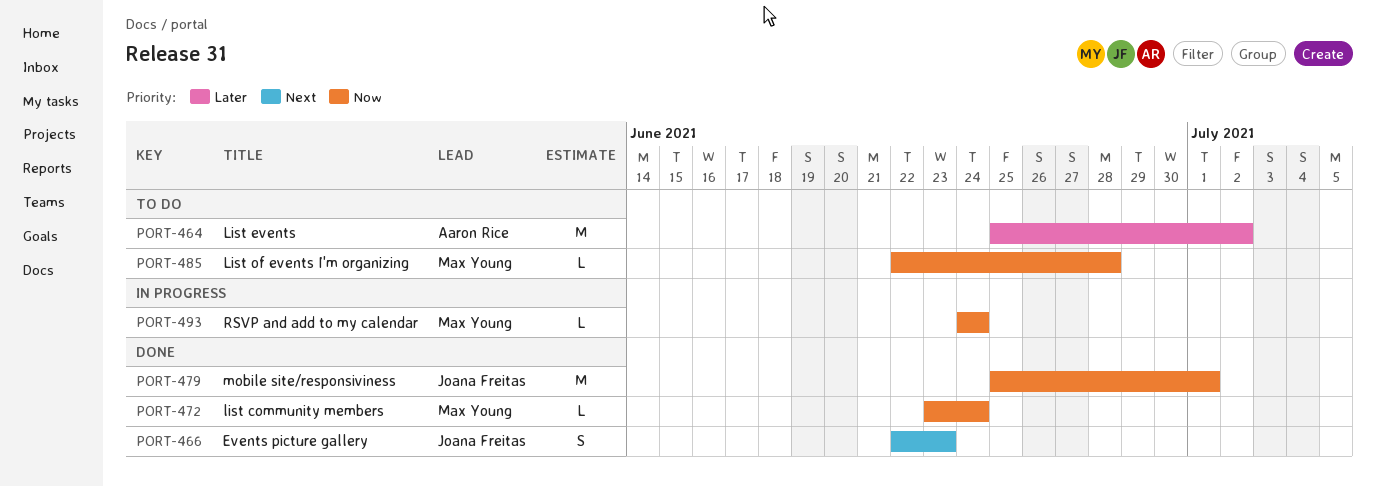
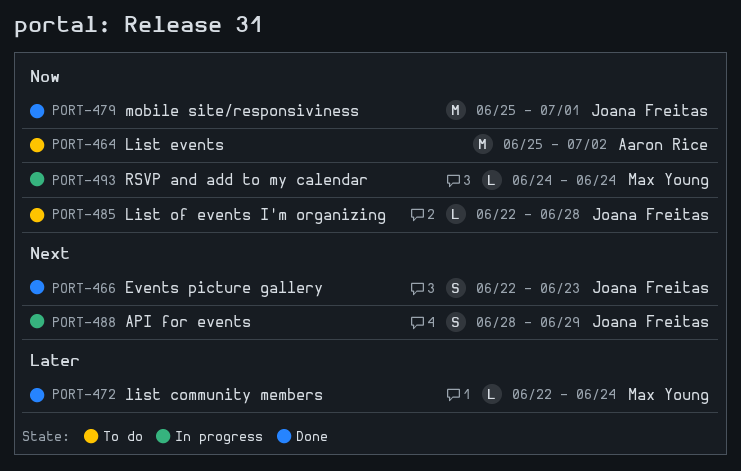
PORT-464, priority: Later -> Now
PORT-472, priority: Now -> Later
PORT-472, start: Jun 23 -> Jun 22
PORT-485, owner: Max Young -> Joana Freitas
PORT-488: none -> present

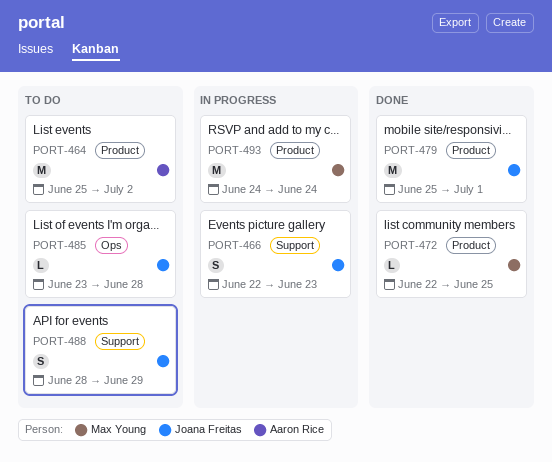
PORT-466, status: Done -> In progress
PORT-472, due: Jun 24 -> Jun 25
PORT-485, start: Jun 22 -> Jun 23
PORT-488, status: In progress -> To do
PORT-493, estimate: L -> M

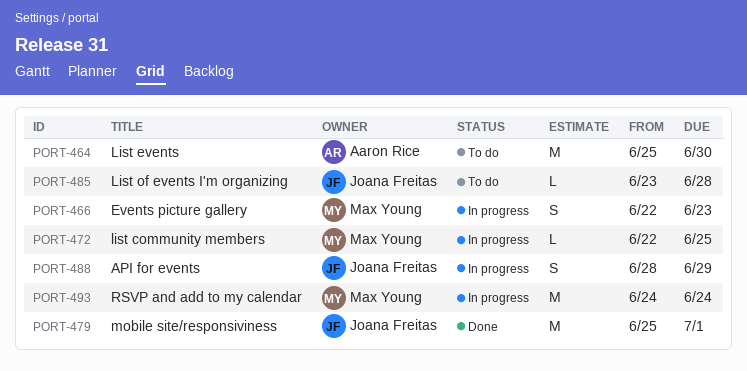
PORT-464, due: Jul 2 -> Jun 30
PORT-466, owner: Joana Freitas -> Max Young
PORT-472, status: Done -> In progress
PORT-488, status: To do -> In progress

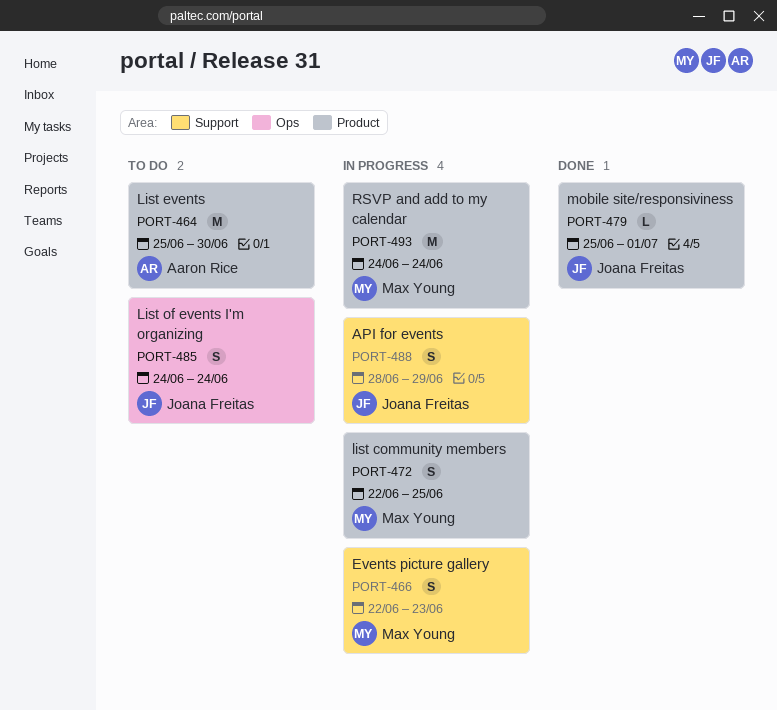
PORT-472, estimate: L -> S
PORT-479, estimate: M -> L
PORT-485, estimate: L -> S
PORT-485, start: Jun 23 -> Jun 24
PORT-485, due: Jun 28 -> Jun 24

